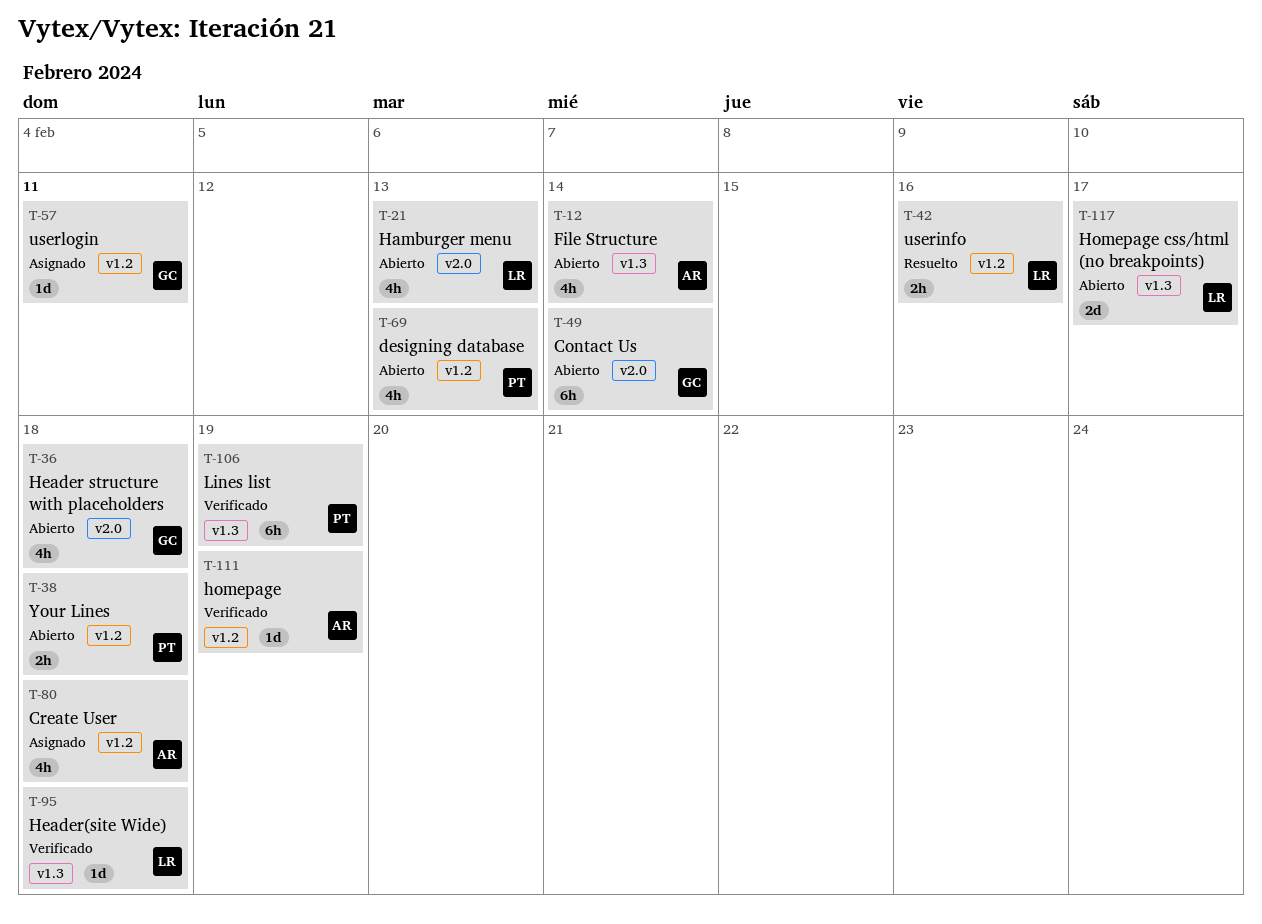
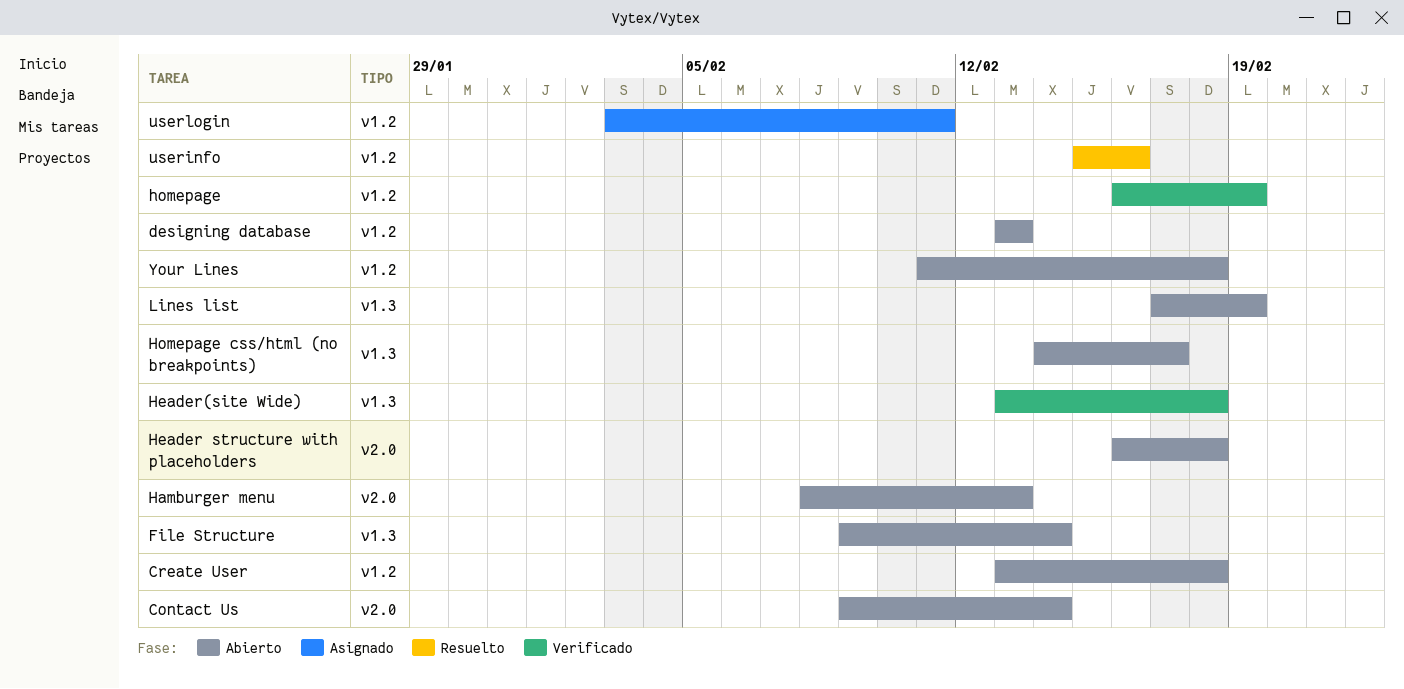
Create User, status: Asignado -> Abierto
Lines list, status: Verificado -> Abierto

